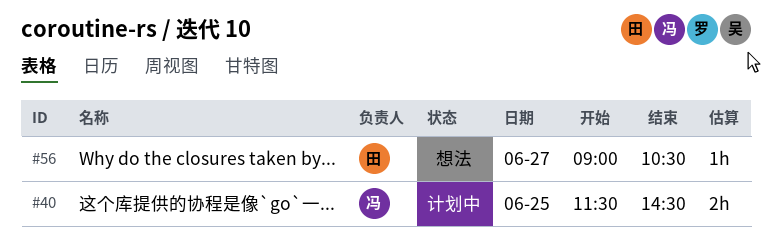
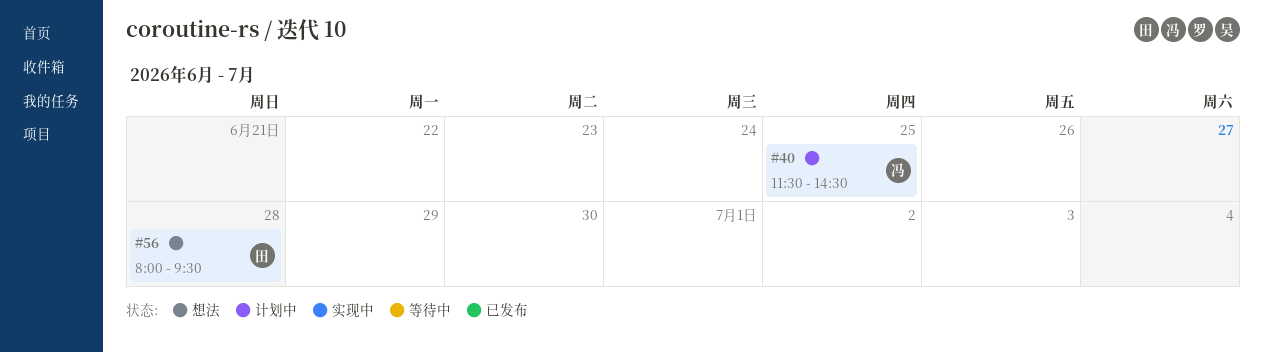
#56, day: Jun 27 -> Jun 28
#56, begins: 09:00 -> 08:00
#56, ends: 10:30 -> 09:30

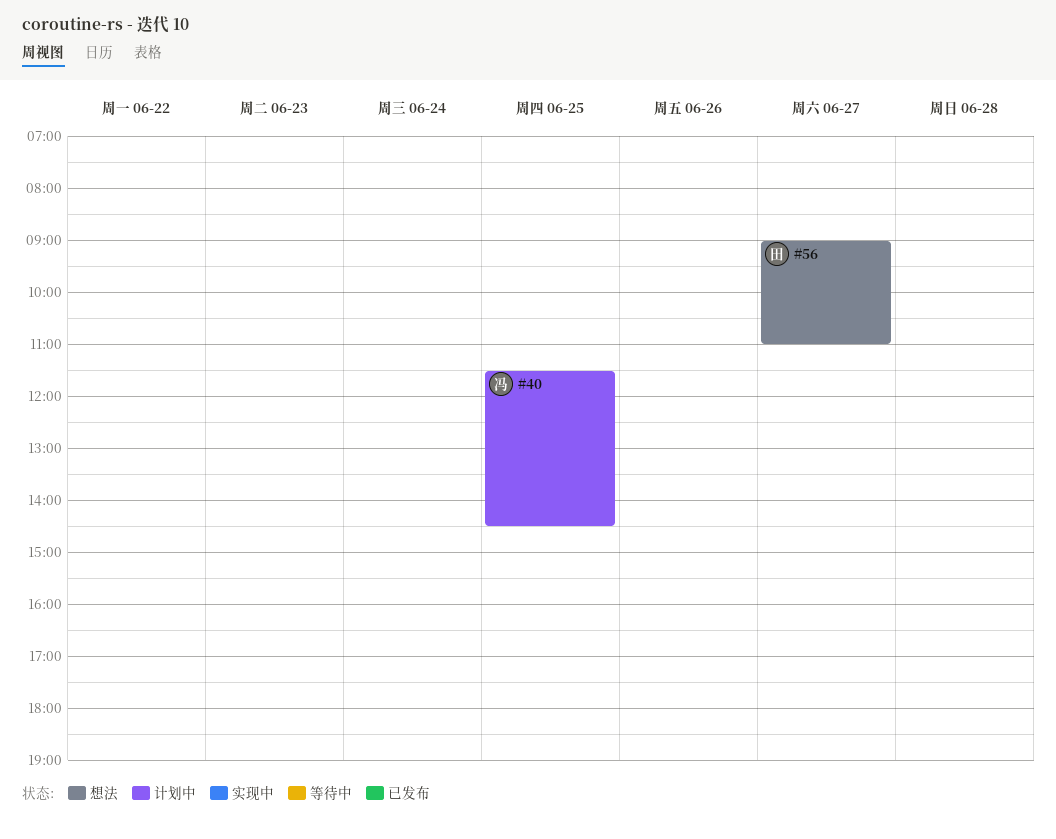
#56, day: Jun 28 -> Jun 27
#56, begins: 08:00 -> 09:00
#56, ends: 09:30 -> 11:00

